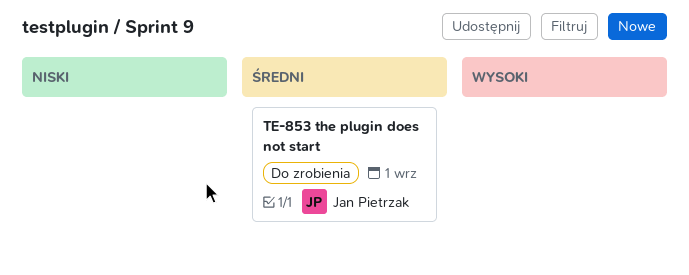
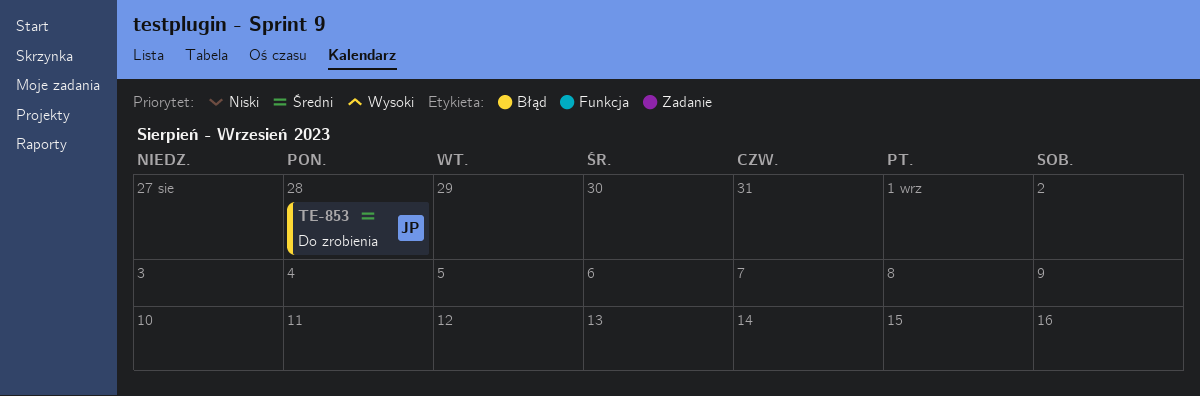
TE-853, due: Sep 1 -> Aug 28

